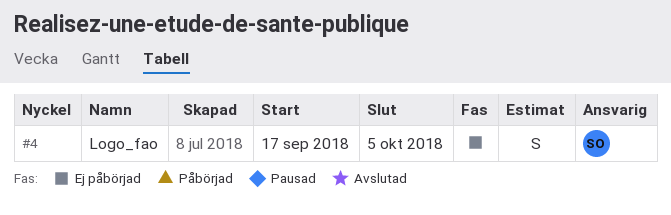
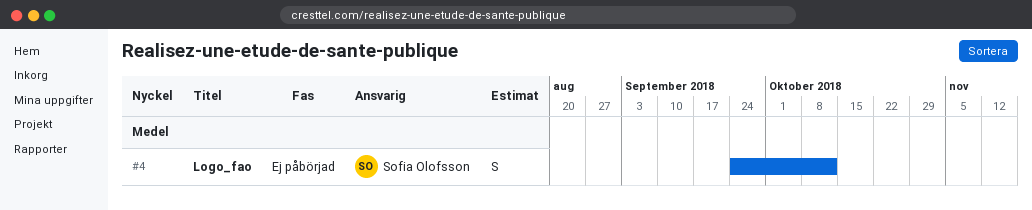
#4, start: Sep 17 -> Sep 24
#4, due: Oct 5 -> Oct 12

